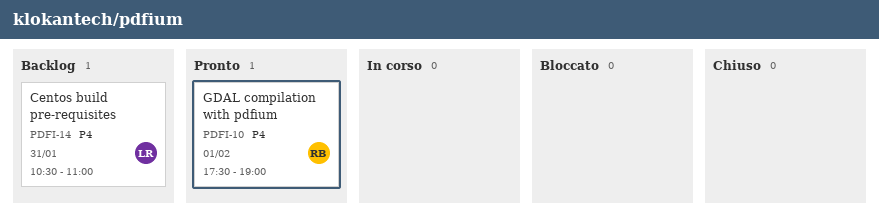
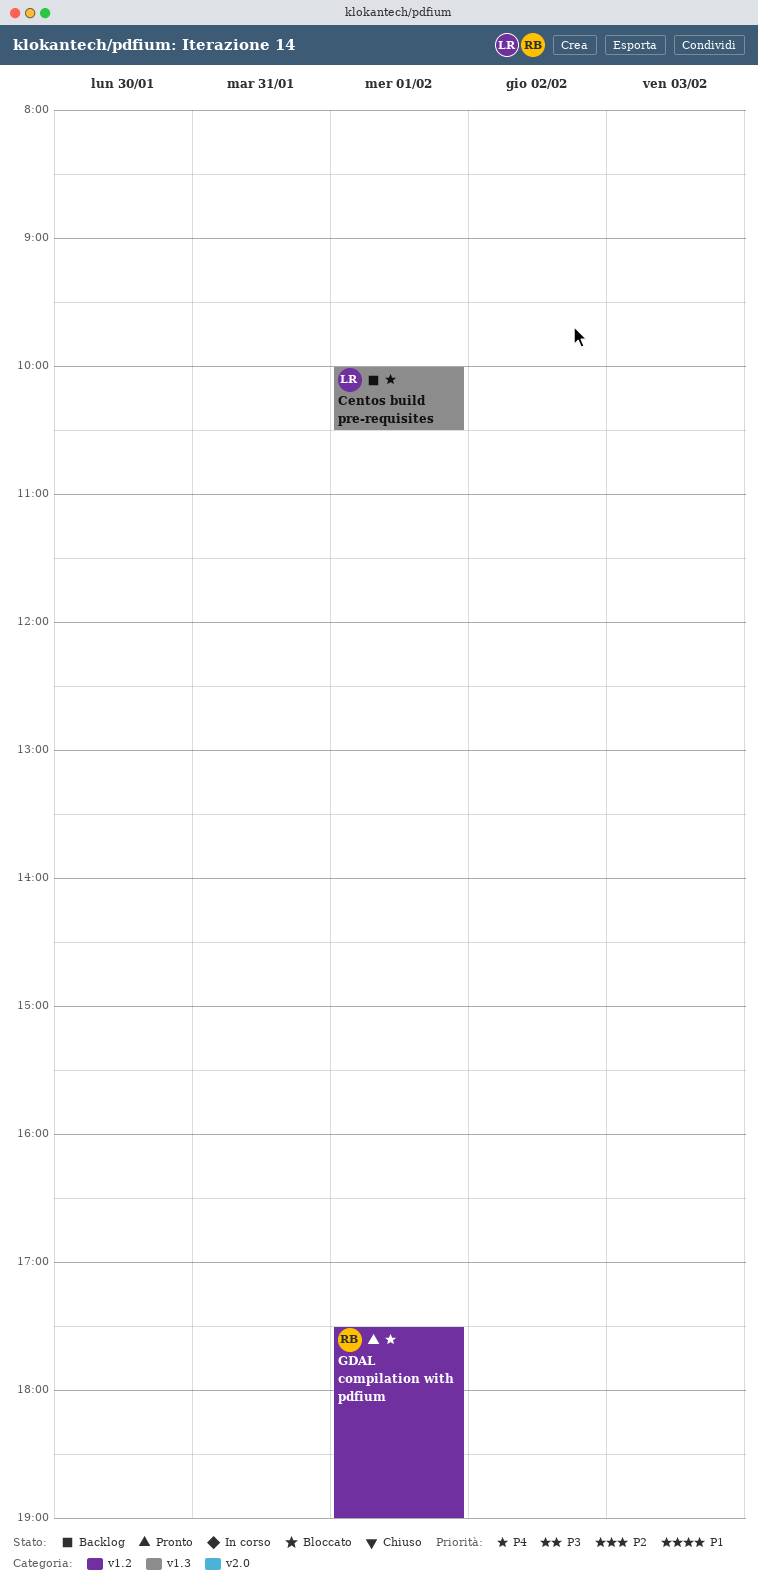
Centos build pre-requisites, day: Jan 31 -> Feb 1
Centos build pre-requisites, begins: 10:30 -> 10:00
Centos build pre-requisites, ends: 11:00 -> 10:30

